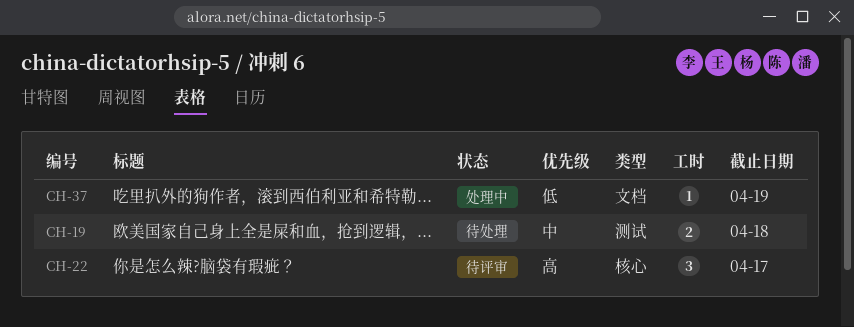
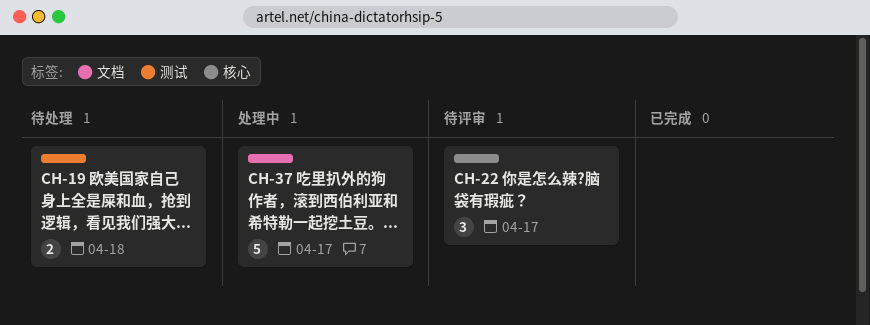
CH-37, estimate: 1 -> 5
CH-37, due: Apr 19 -> Apr 17

